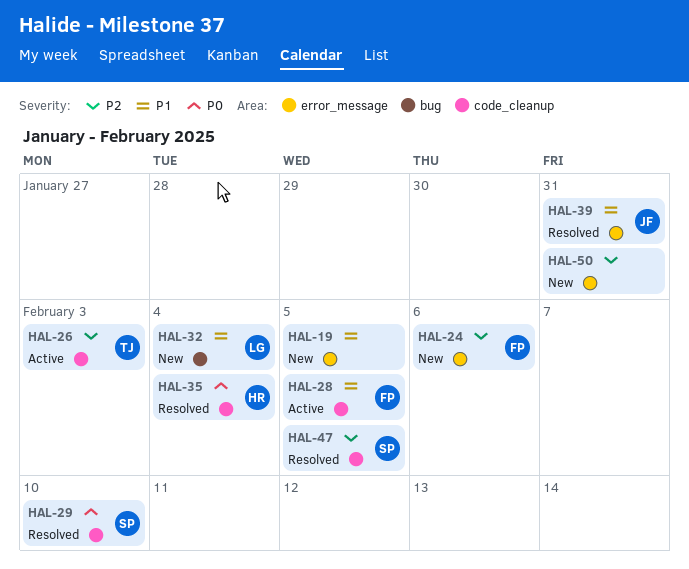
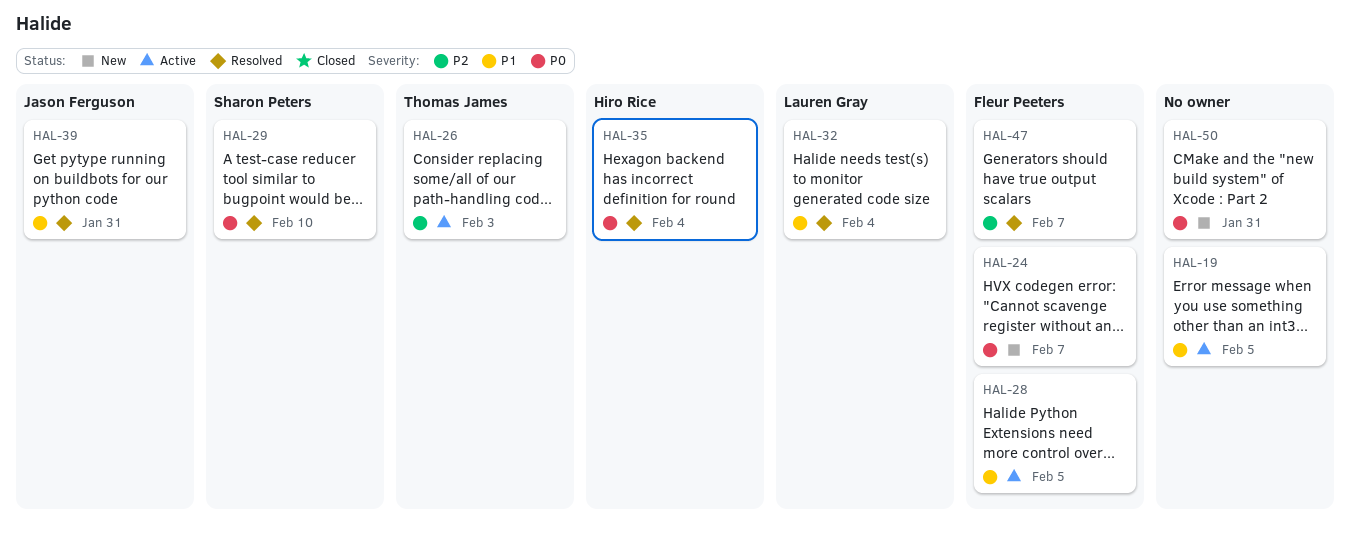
HAL-19, status: New -> Active
HAL-24, priority: P2 -> P0
HAL-24, due: Feb 6 -> Feb 7
HAL-32, status: New -> Resolved
HAL-47, owner: Sharon Peters -> Fleur Peeters
HAL-47, due: Feb 5 -> Feb 7
HAL-50, priority: P2 -> P0

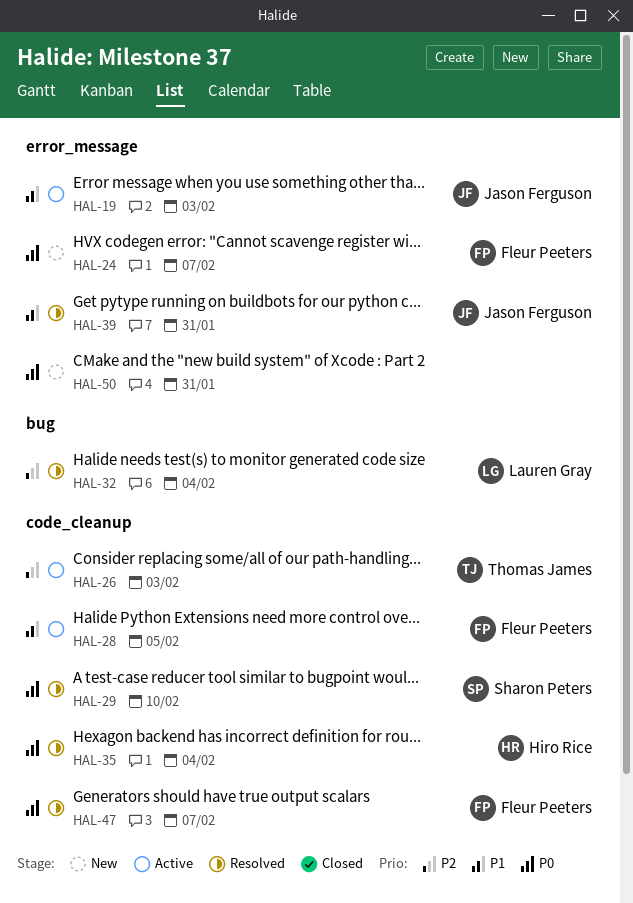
HAL-19, owner: none -> Jason Ferguson
HAL-19, due: Feb 5 -> Feb 3
HAL-32, priority: P1 -> P2
HAL-47, priority: P2 -> P0

